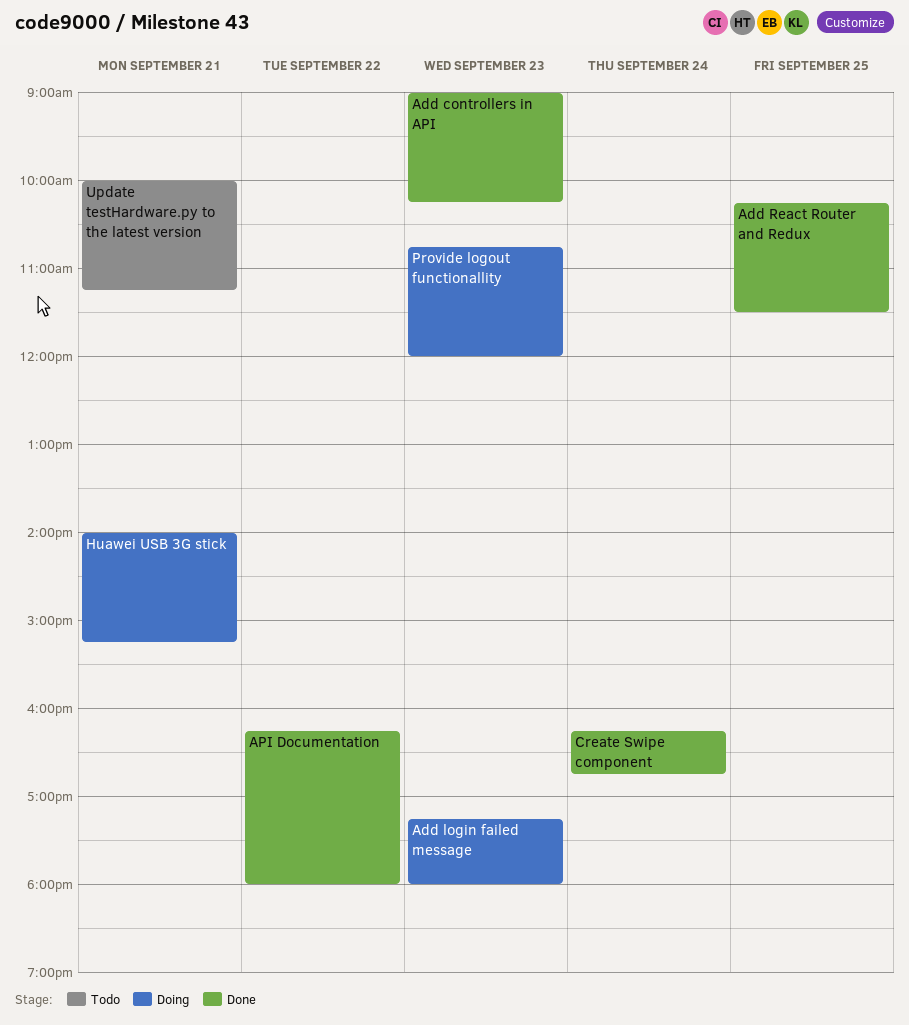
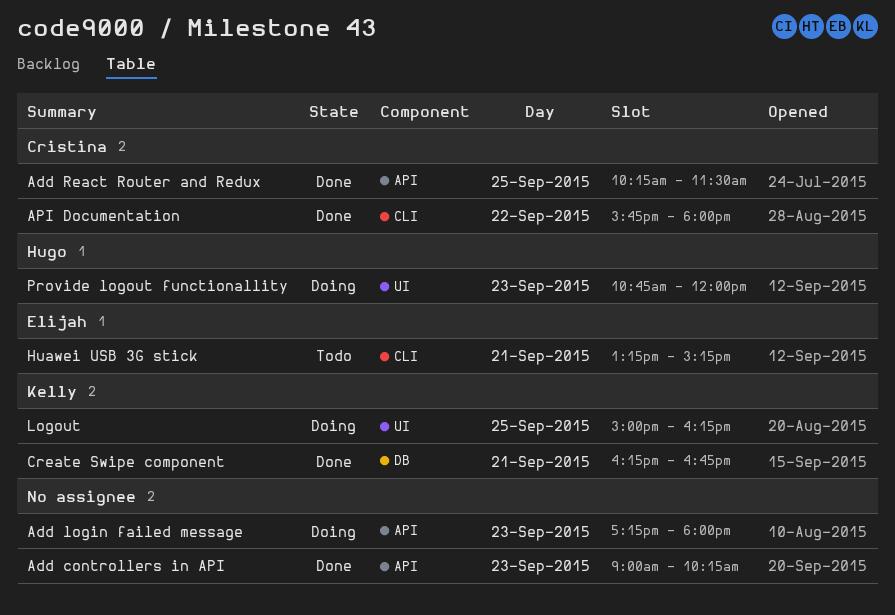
API Documentation, begins: 16:15 -> 15:45
Create Swipe component, day: Sep 24 -> Sep 21
Huawei USB 3G stick, status: Doing -> Todo
Huawei USB 3G stick, begins: 14:00 -> 13:15
Logout: none -> present
Update testHardware.py to the latest version: present -> none

